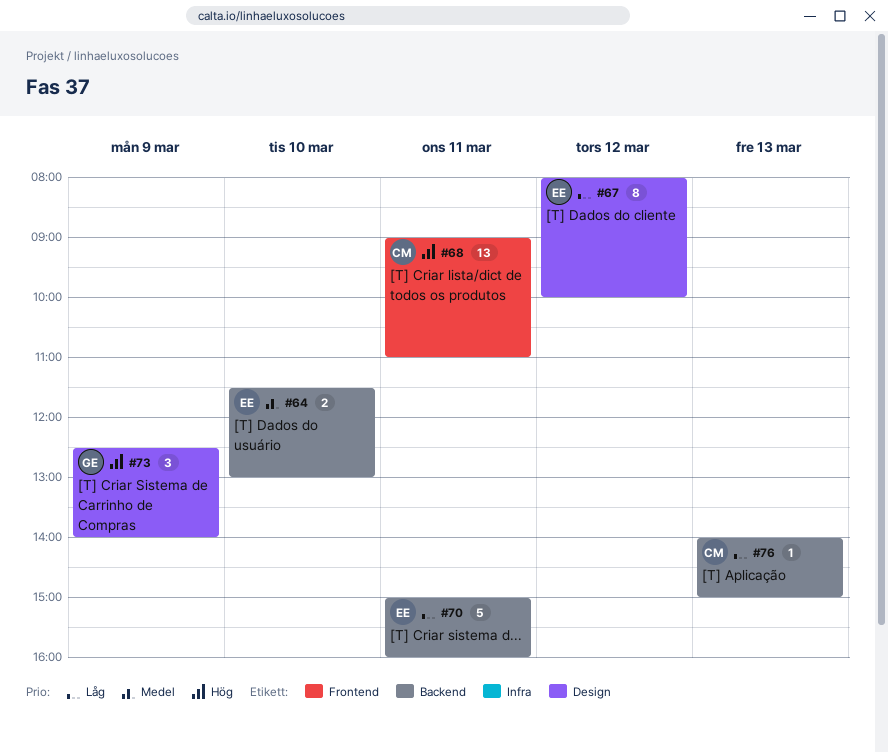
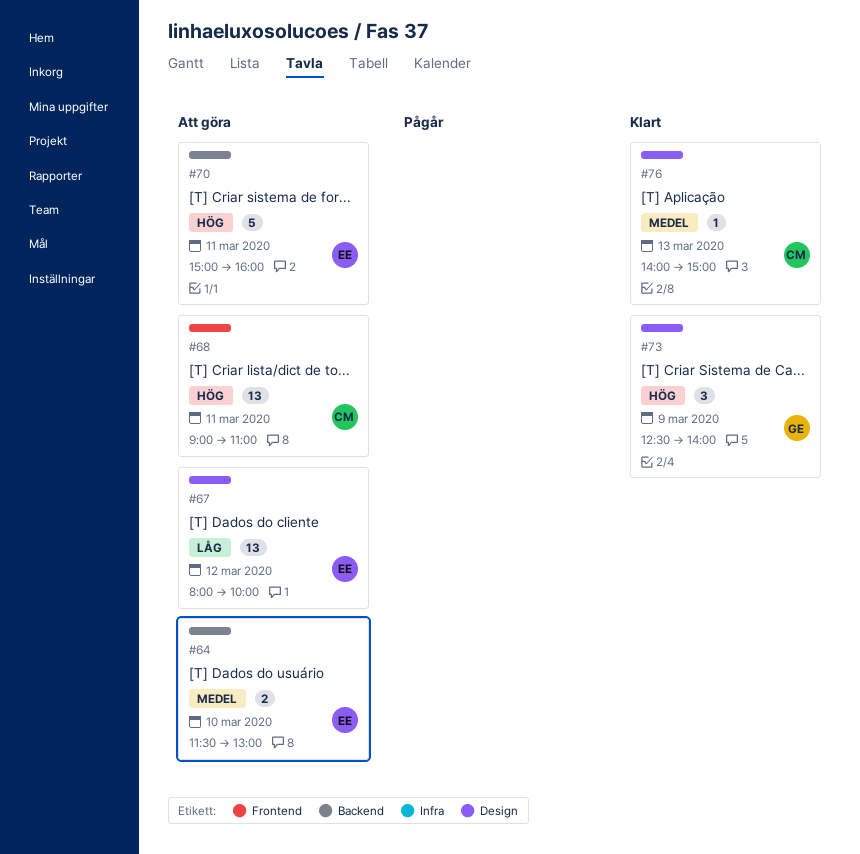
#67, estimate: 8 -> 13
#70, priority: Låg -> Hög
#76, priority: Låg -> Medel
#76, label: Backend -> Design

